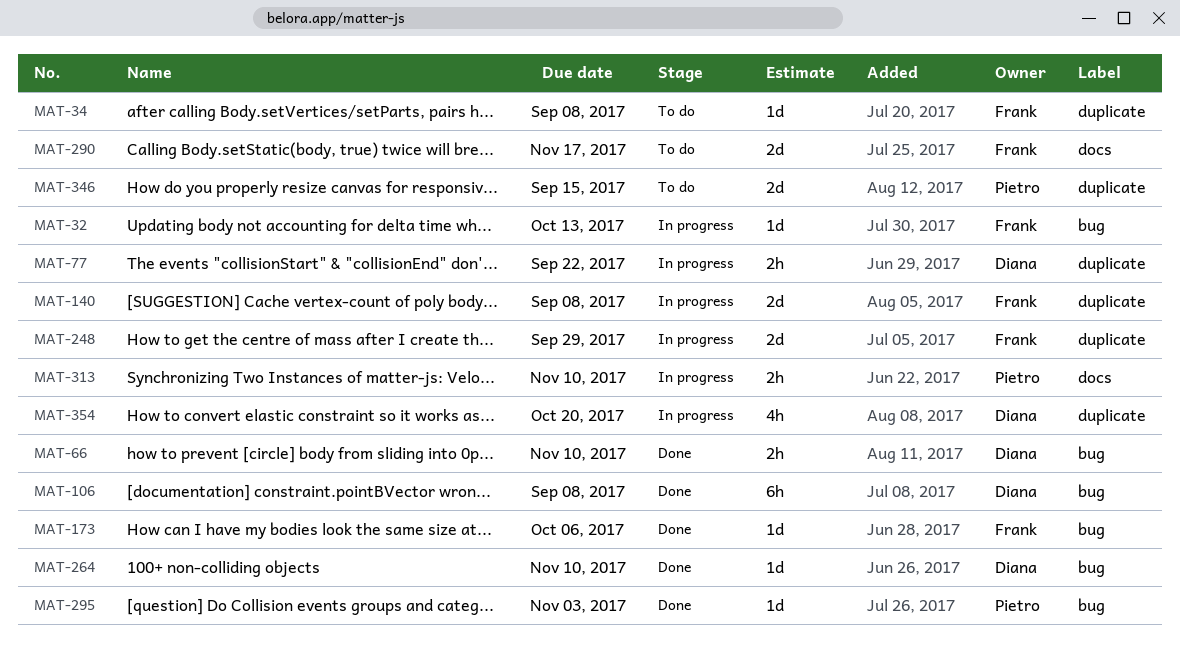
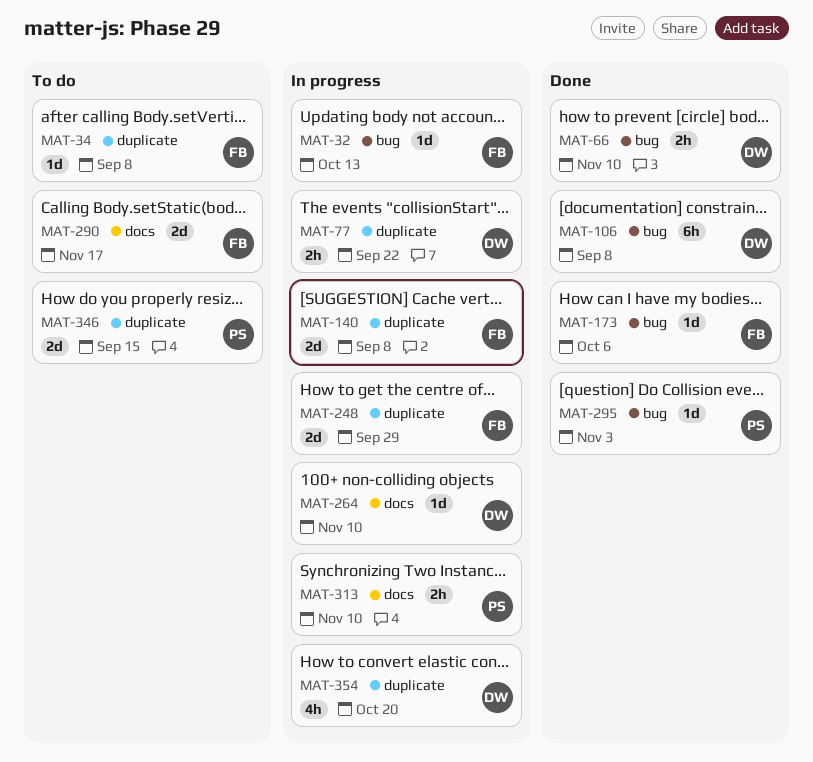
MAT-264, status: Done -> In progress
MAT-264, label: bug -> docs

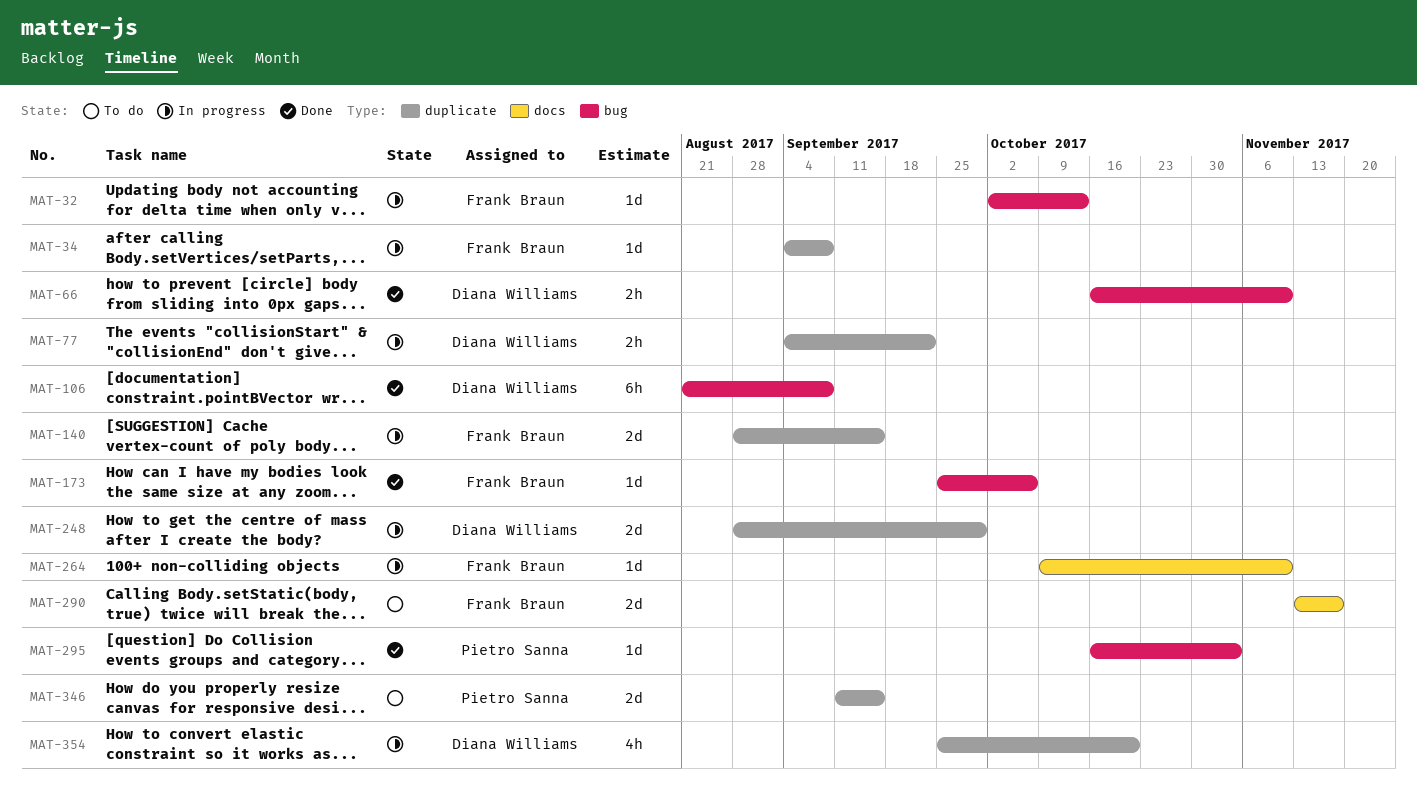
MAT-34, status: To do -> In progress
MAT-140, due: Sep 8 -> Sep 15
MAT-248, owner: Frank Braun -> Diana Williams
MAT-264, owner: Diana Williams -> Frank Braun
MAT-313: present -> none

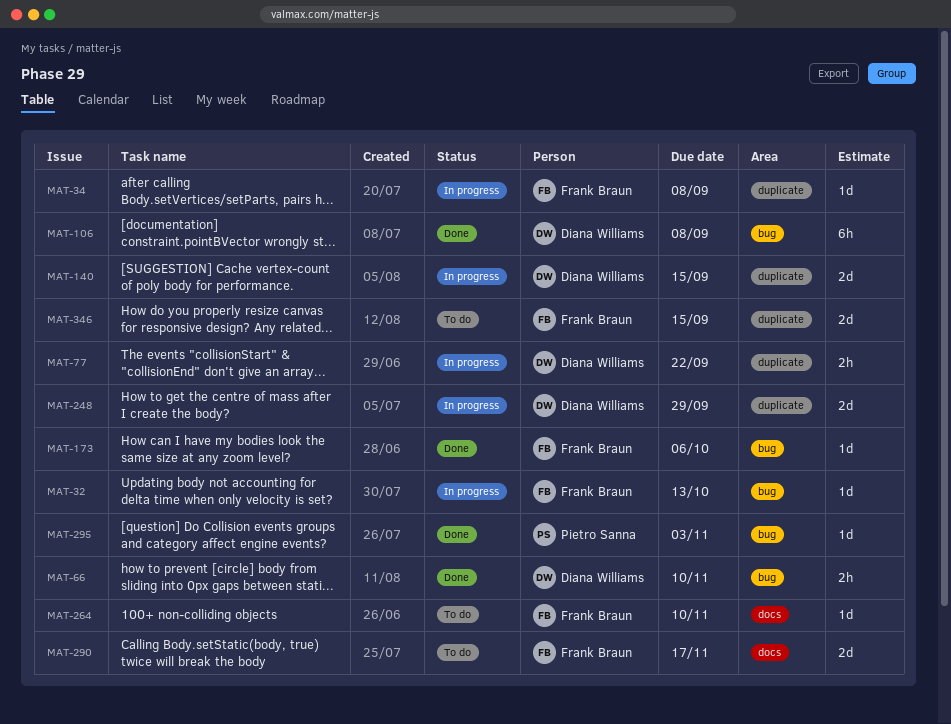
MAT-140, owner: Frank Braun -> Diana Williams
MAT-264, status: In progress -> To do
MAT-346, owner: Pietro Sanna -> Frank Braun
MAT-354: present -> none

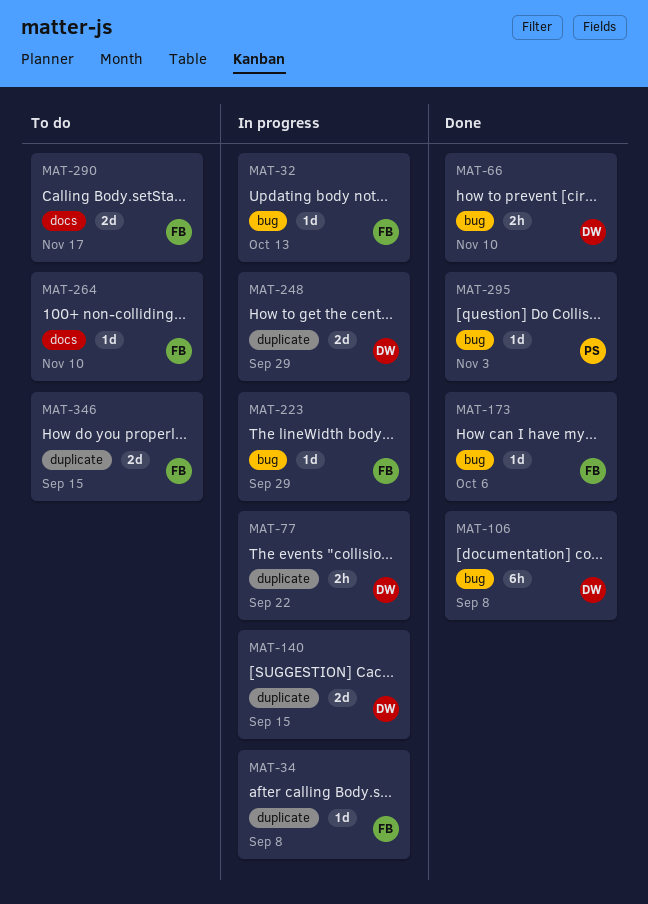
MAT-223: none -> present

